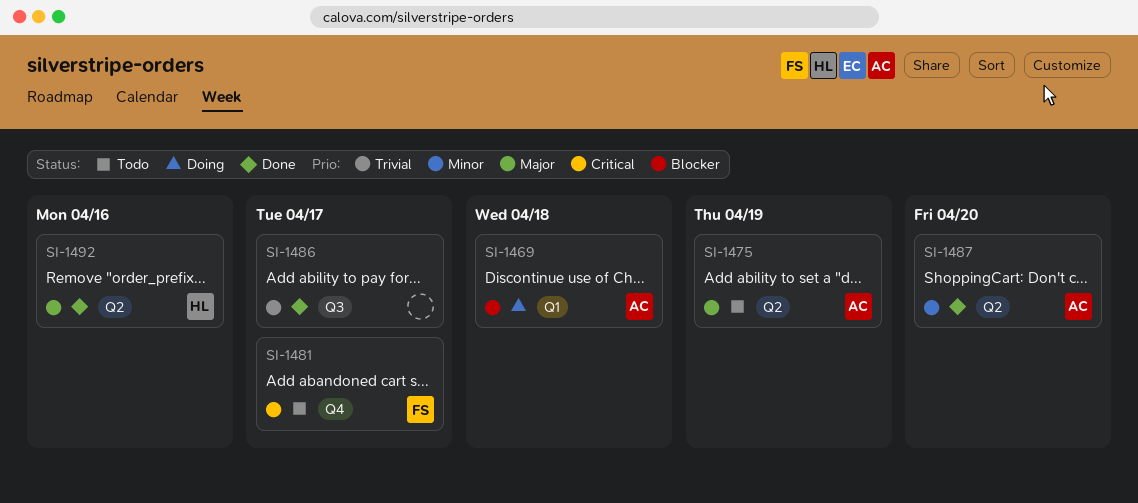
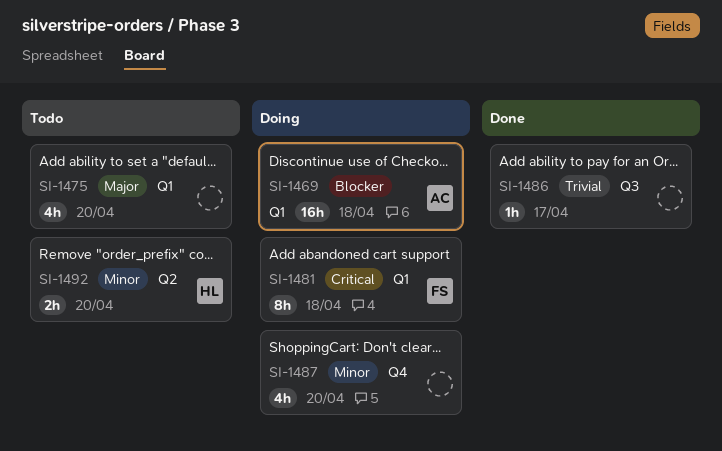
SI-1475, owner: AC -> none
SI-1475, label: Q2 -> Q1
SI-1475, due: Apr 19 -> Apr 20
SI-1481, status: Todo -> Doing
SI-1481, label: Q4 -> Q1
SI-1481, due: Apr 17 -> Apr 18
SI-1487, status: Done -> Doing
SI-1487, owner: AC -> none
SI-1487, label: Q2 -> Q4
SI-1492, status: Done -> Todo
SI-1492, priority: Major -> Minor
SI-1492, due: Apr 16 -> Apr 20

